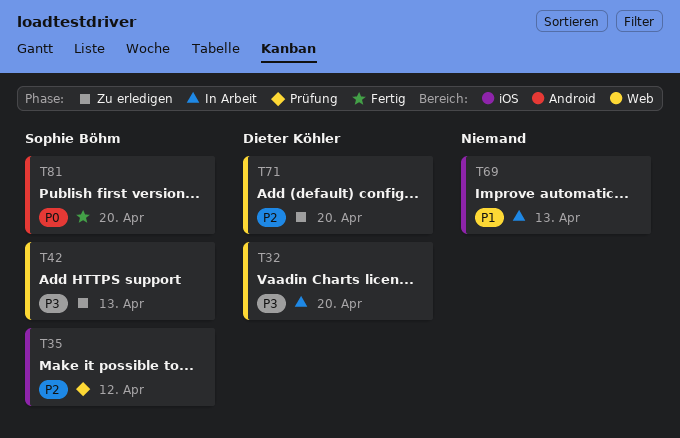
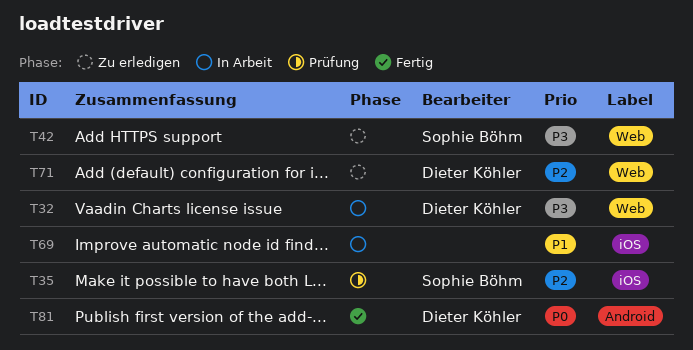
T81, owner: Sophie Böhm -> Dieter Köhler

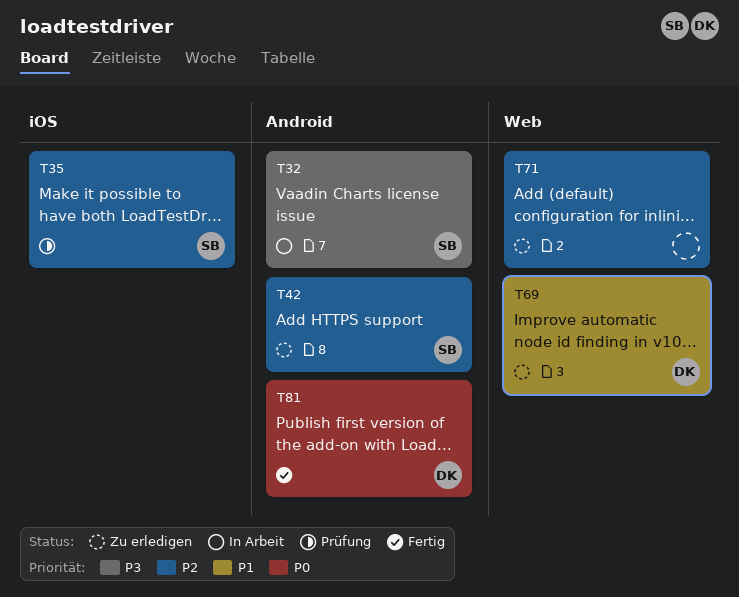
T32, owner: Dieter Köhler -> Sophie Böhm
T32, label: Web -> Android
T42, priority: P3 -> P2
T42, label: Web -> Android
T69, status: In Arbeit -> Zu erledigen
T69, owner: none -> Dieter Köhler
T69, label: iOS -> Web
T71, owner: Dieter Köhler -> none

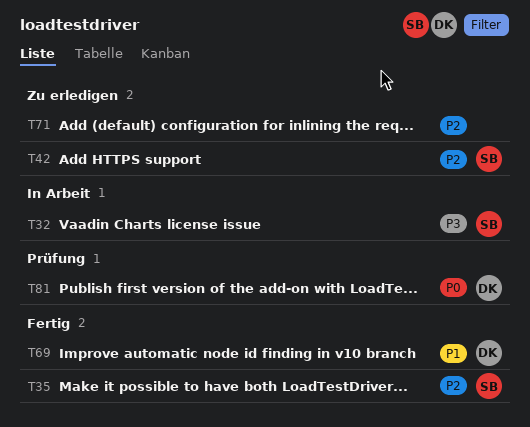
T35, status: Prüfung -> Fertig
T69, status: Zu erledigen -> Fertig
T81, status: Fertig -> Prüfung

